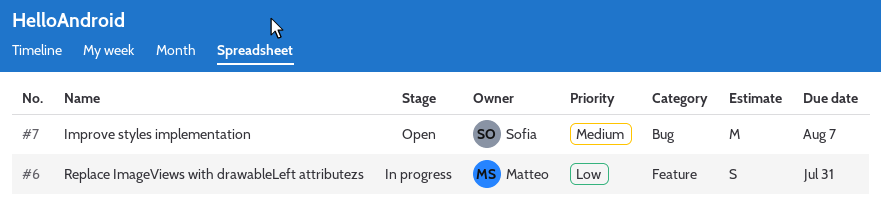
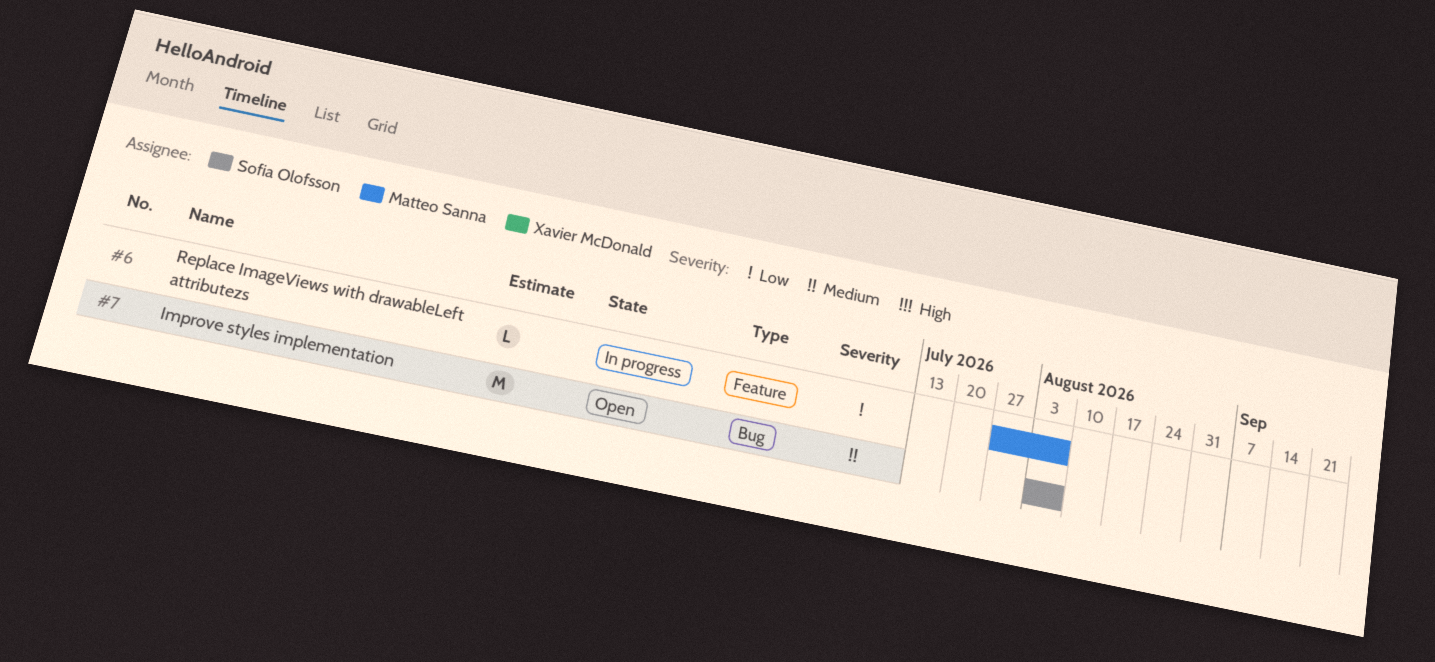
#6, estimate: S -> L
#6, due: Jul 31 -> Aug 7

